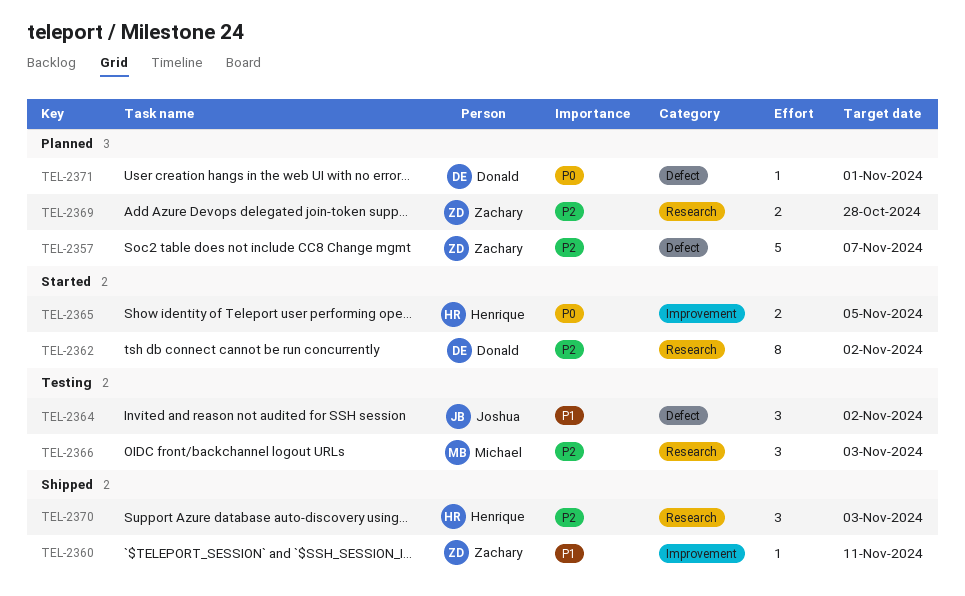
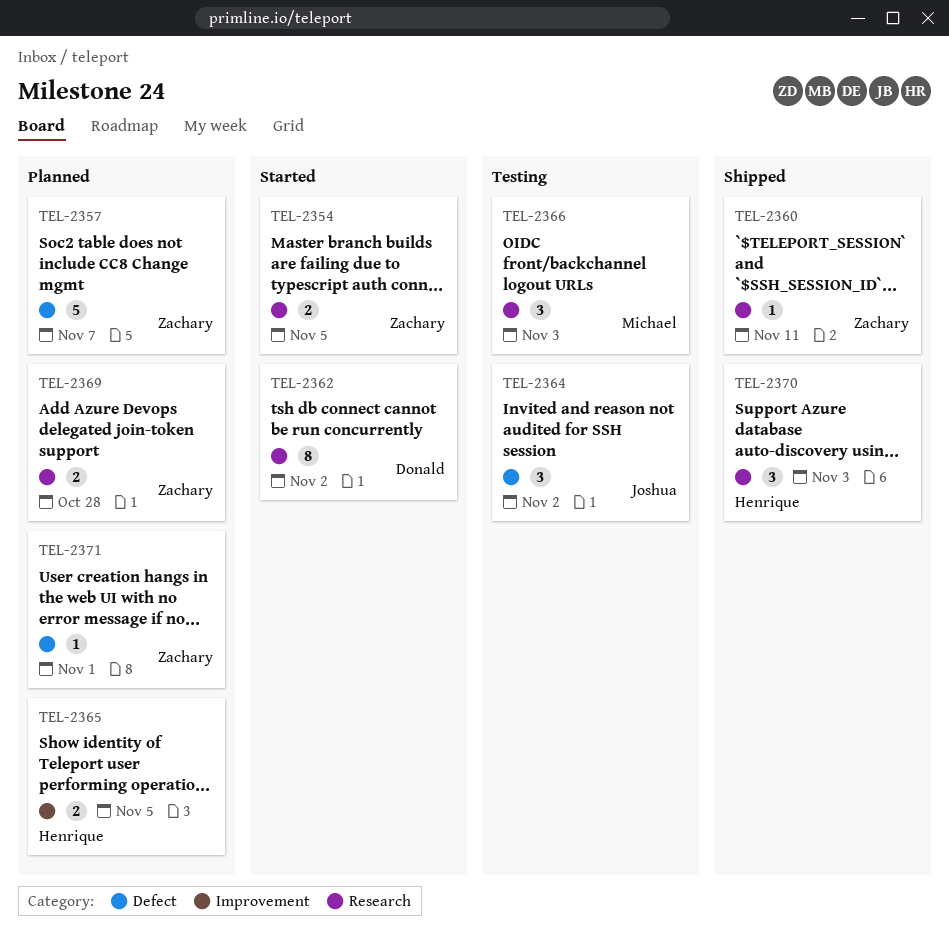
TEL-2354: none -> present
TEL-2360, label: Improvement -> Research
TEL-2365, status: Started -> Planned
TEL-2371, owner: Donald -> Zachary

